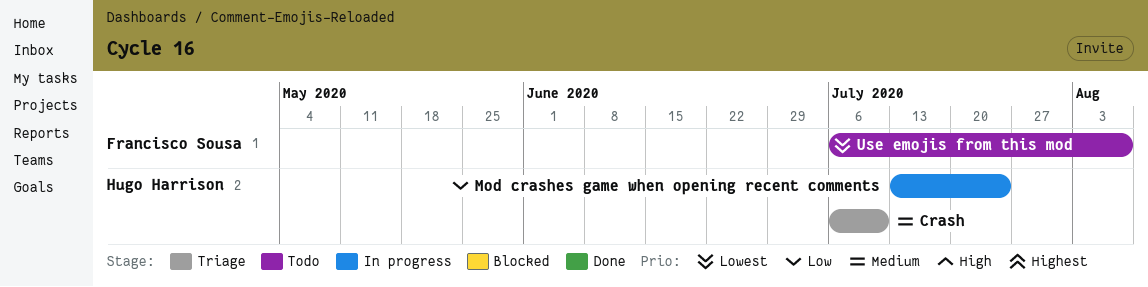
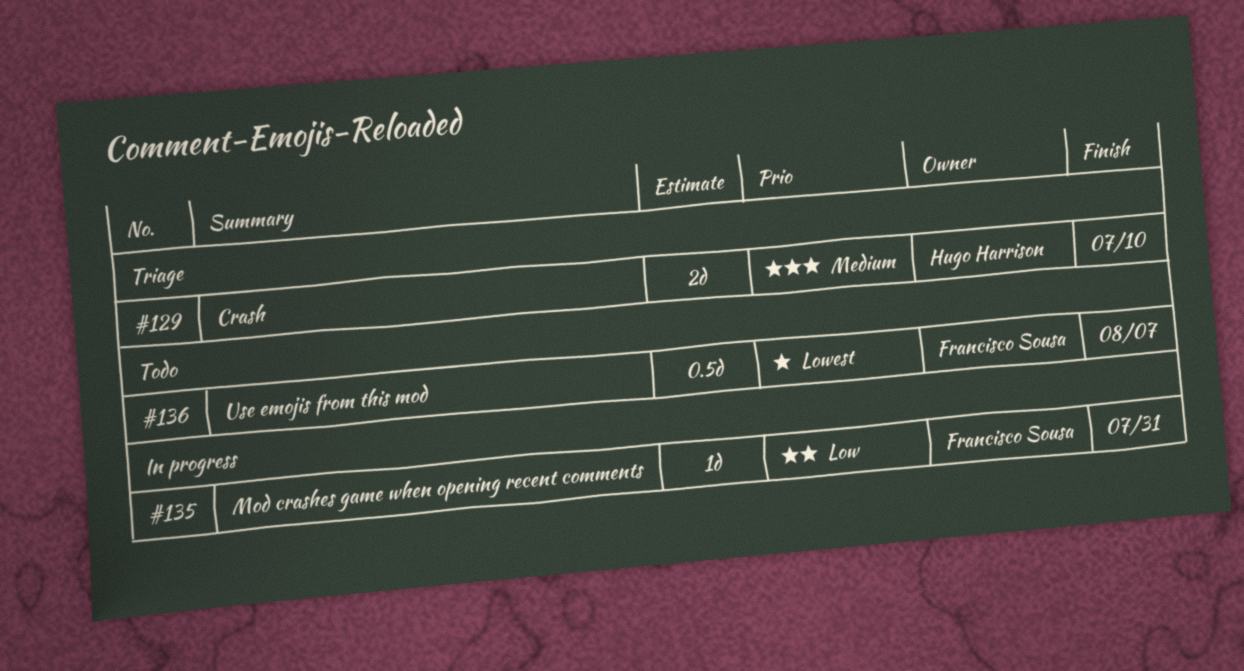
Mod crashes game when opening recent comments, owner: Hugo Harrison -> Francisco Sousa
Mod crashes game when opening recent comments, due: Jul 24 -> Jul 31

